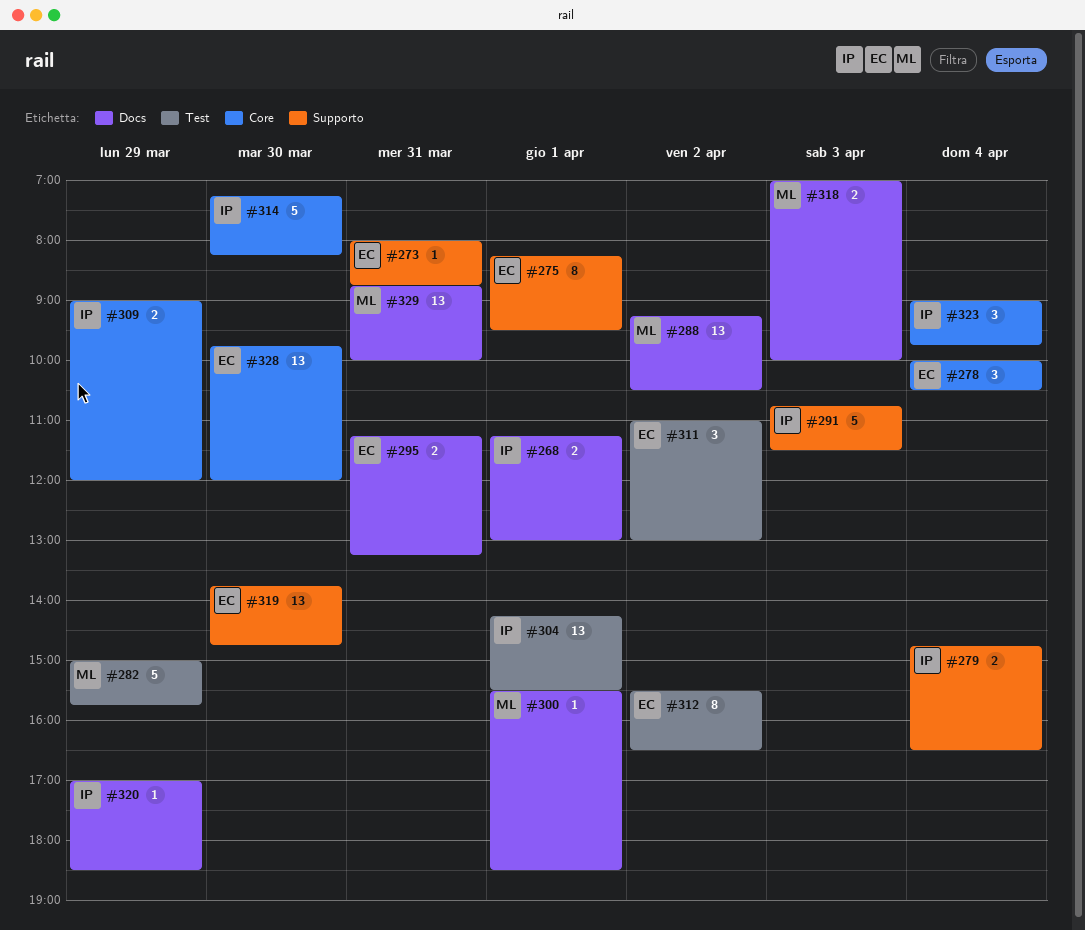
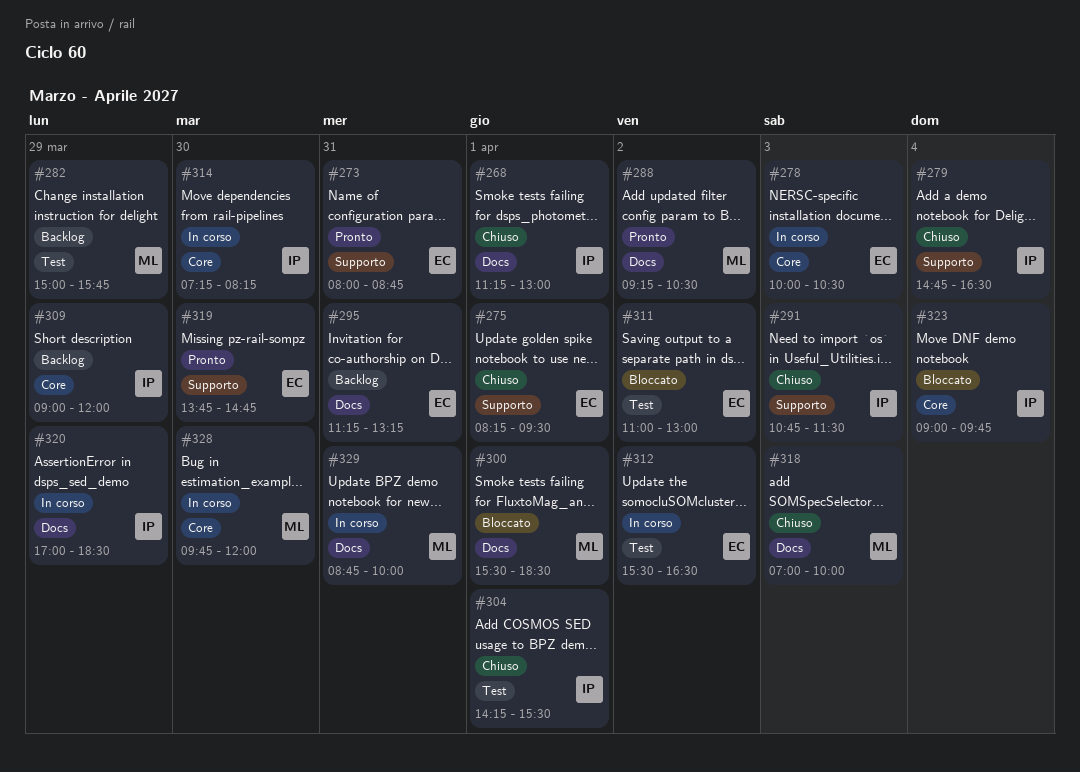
#278, day: Apr 4 -> Apr 3
#328, owner: EC -> ML

